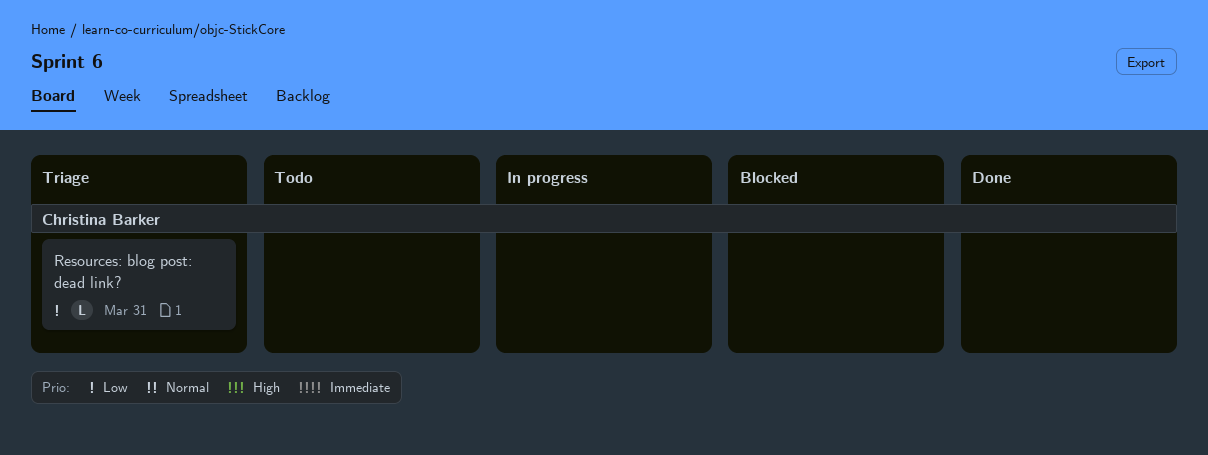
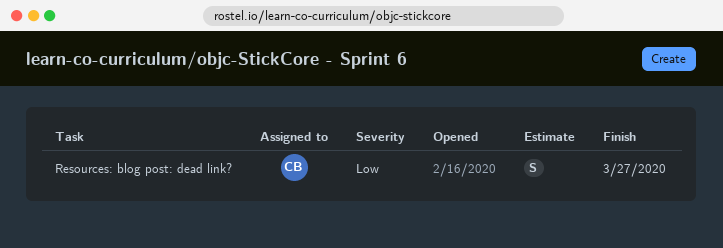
Resources: blog post: dead link?, estimate: L -> S
Resources: blog post: dead link?, due: Mar 31 -> Mar 27

